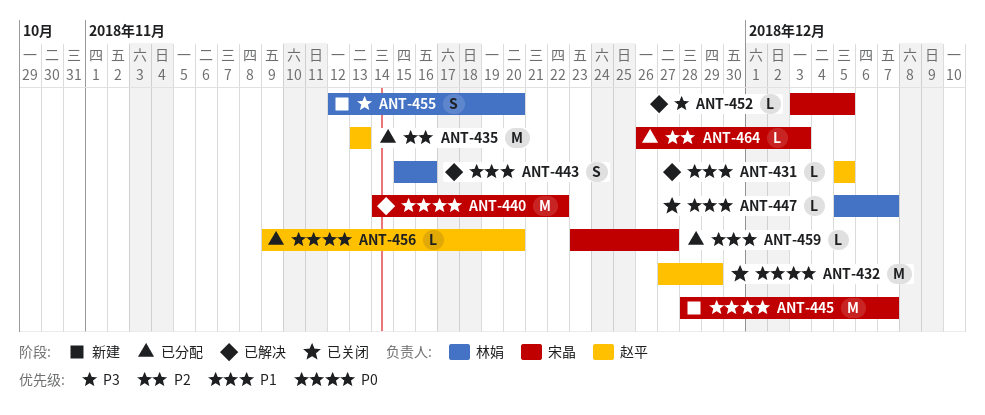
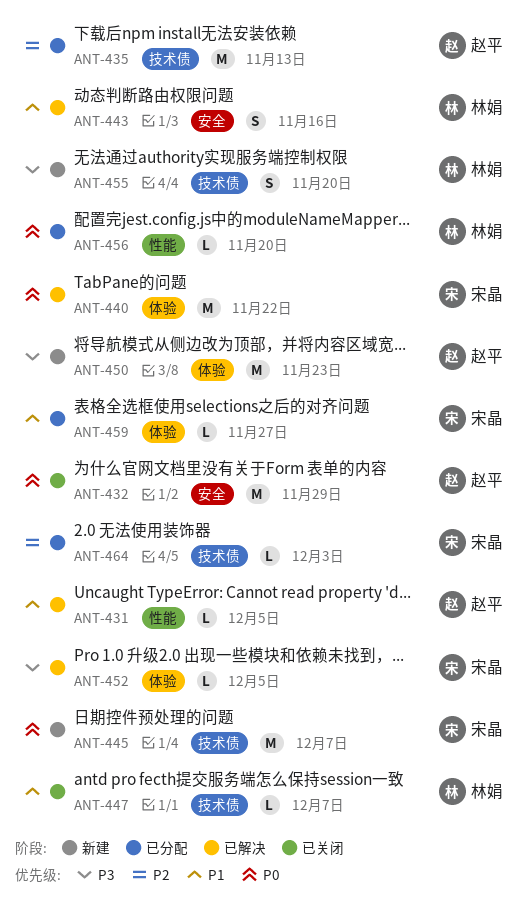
ANT-450: none -> present
ANT-456, owner: 赵平 -> 林娟

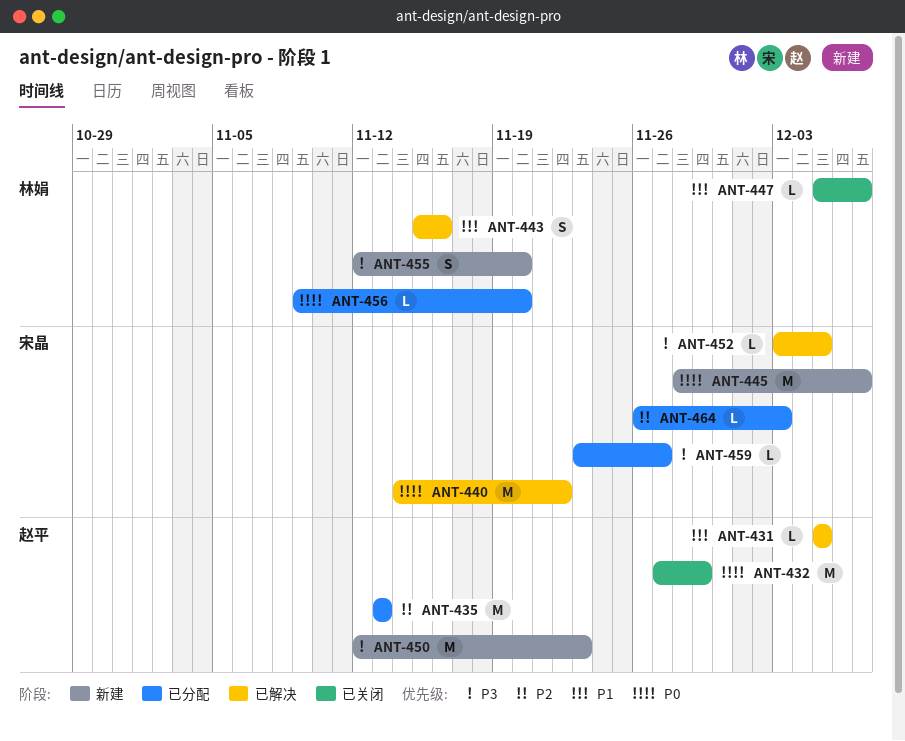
ANT-459, priority: P1 -> P3

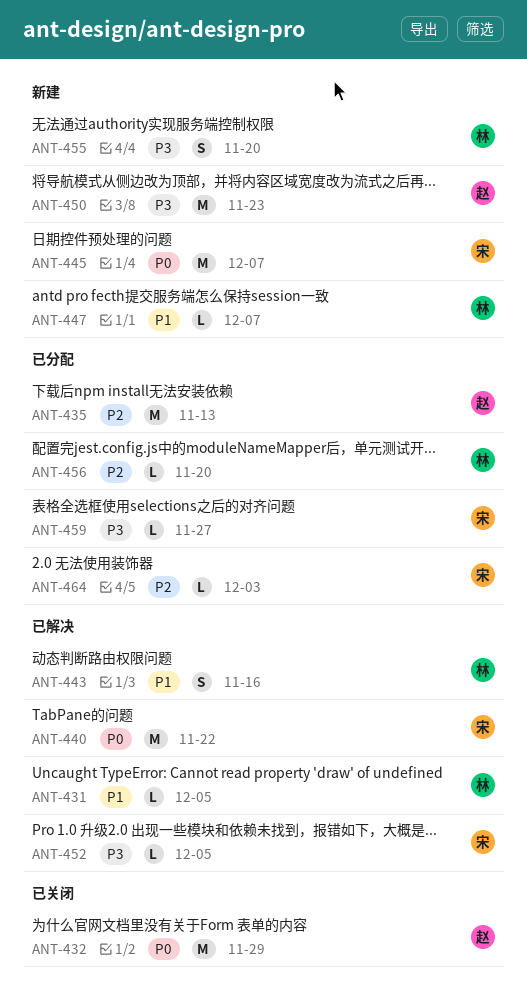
ANT-431, owner: 赵平 -> 林娟
ANT-447, status: 已关闭 -> 新建
ANT-456, priority: P0 -> P2

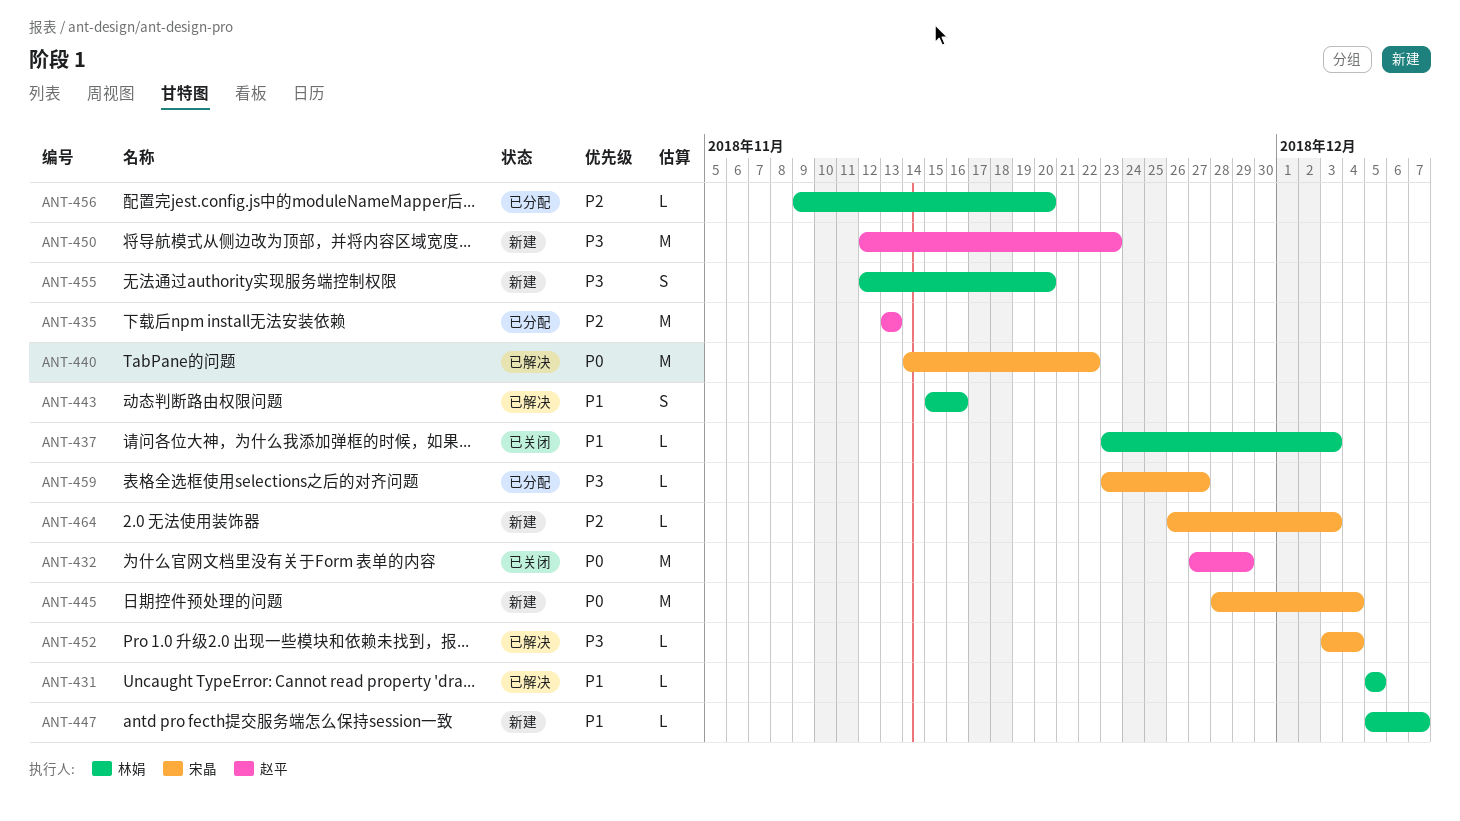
ANT-437: none -> present
ANT-445, due: Dec 7 -> Dec 4
ANT-452, due: Dec 5 -> Dec 4
ANT-464, status: 已分配 -> 新建

